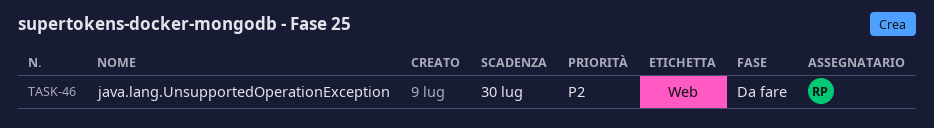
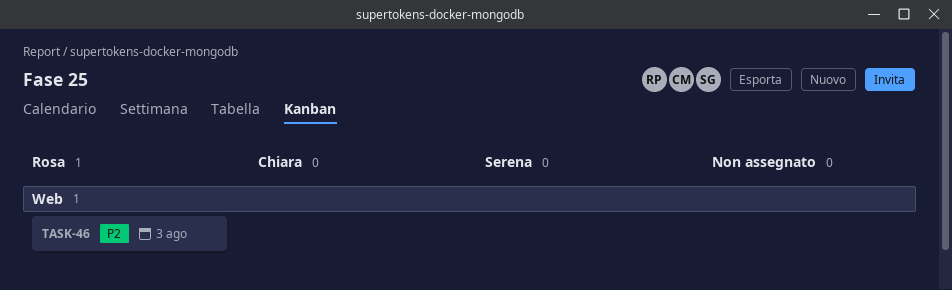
TASK-46, due: Jul 30 -> Aug 3

